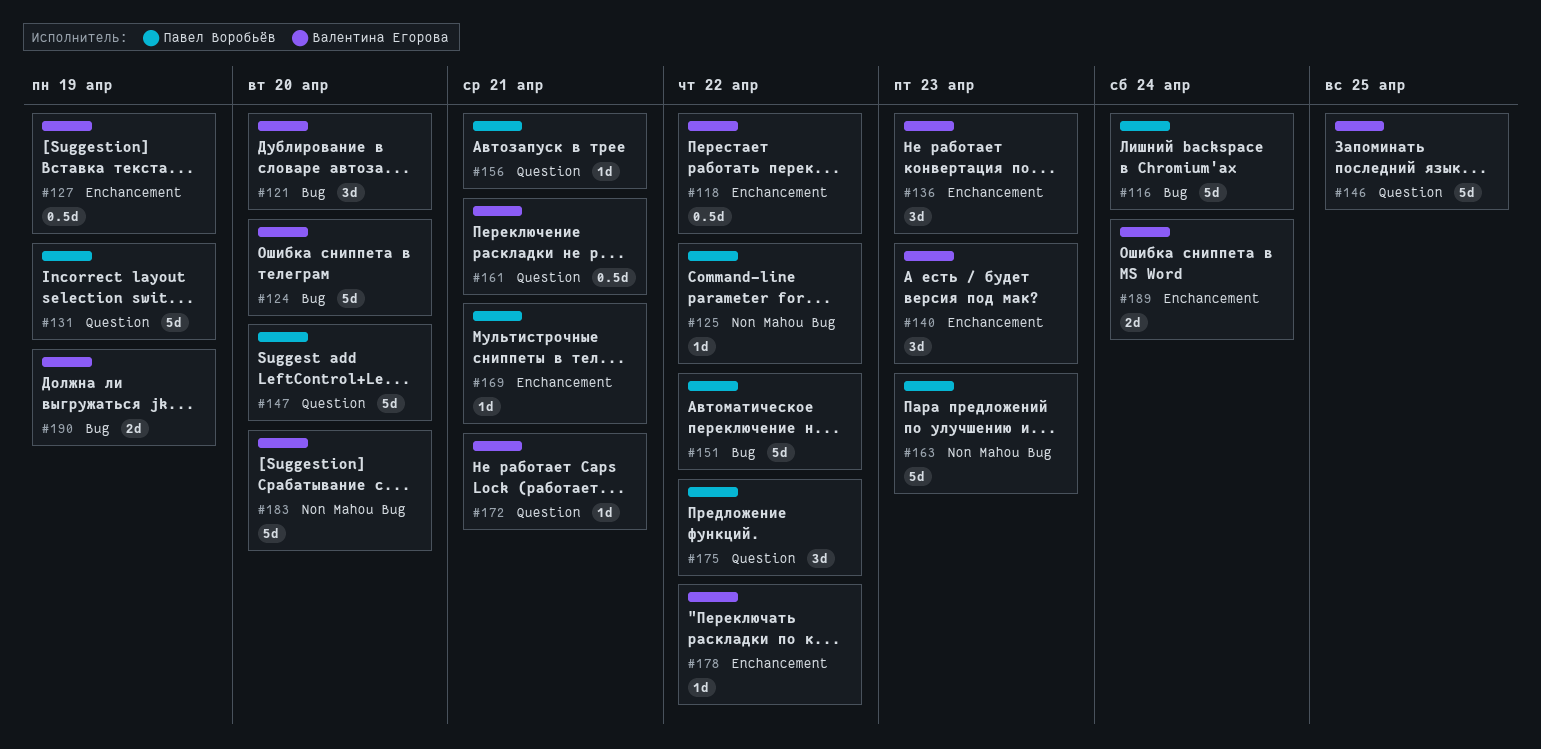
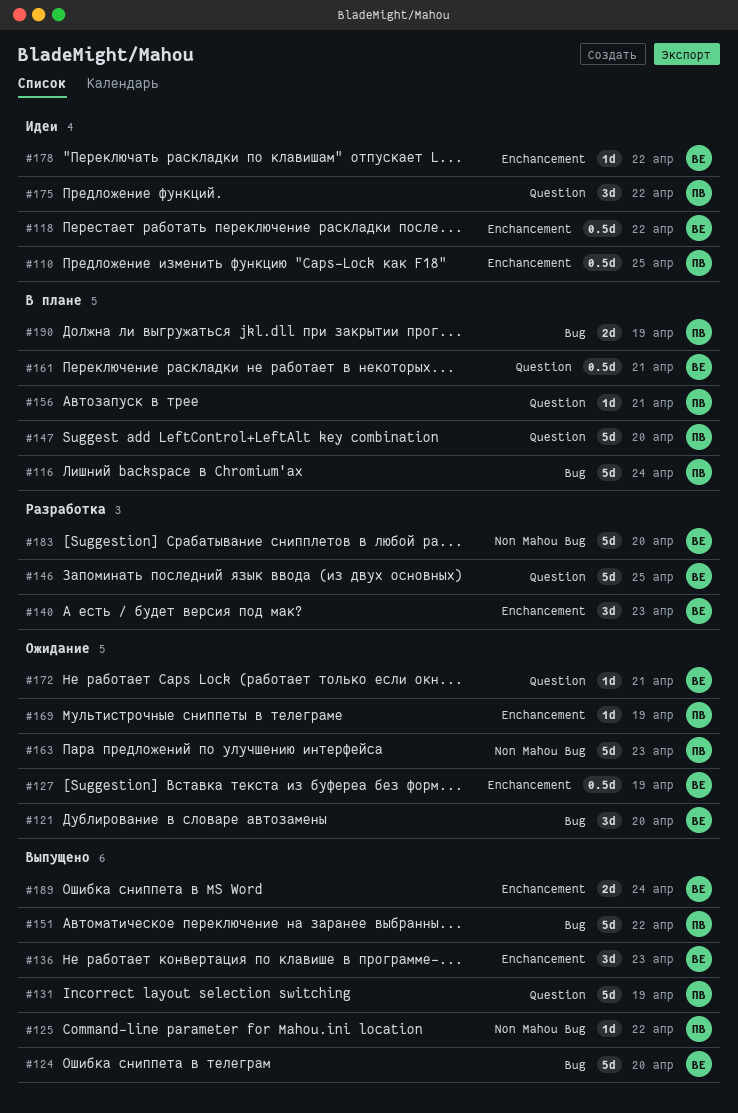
#110: none -> present
#169, due: Apr 21 -> Apr 19
#190, owner: Валентина Егорова -> Павел Воробьёв

